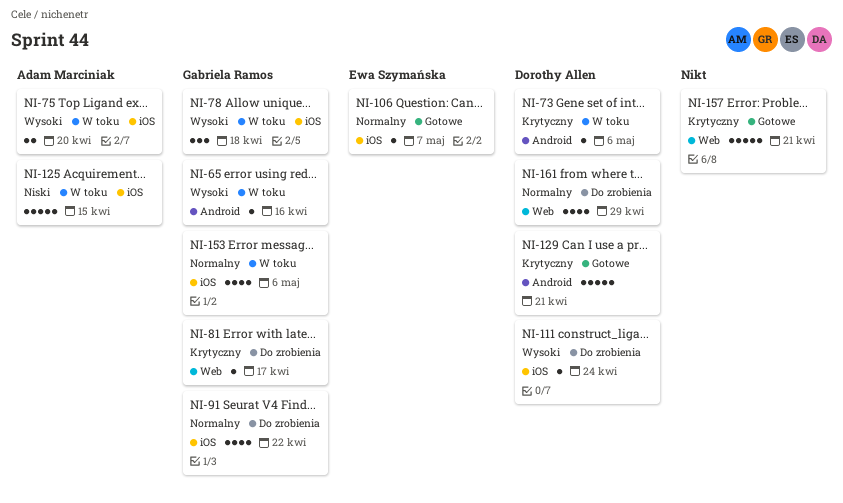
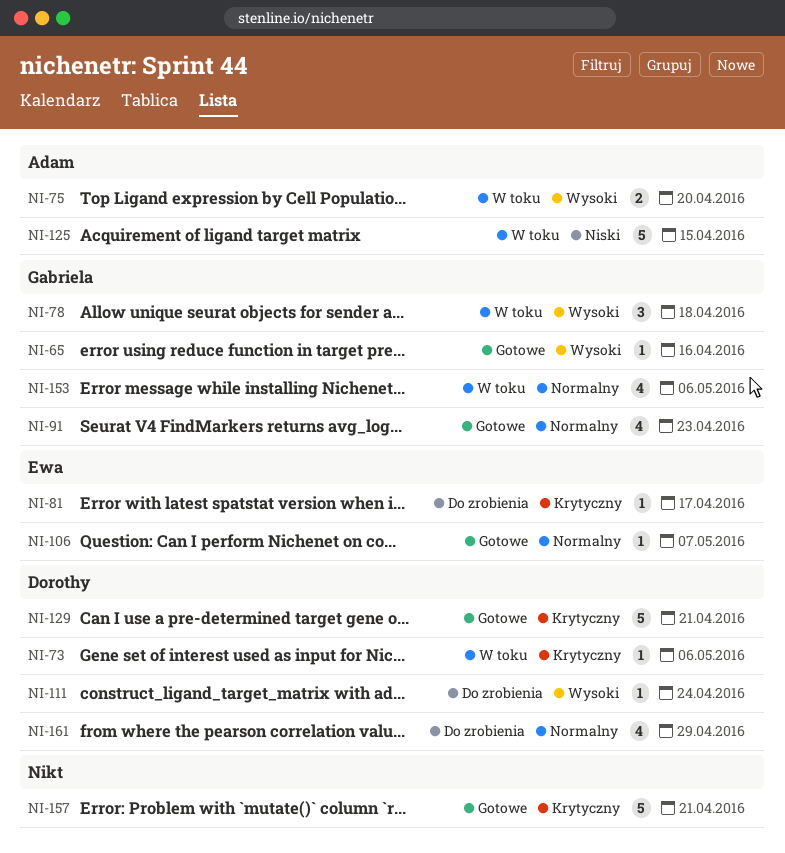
NI-65, status: W toku -> Gotowe
NI-81, owner: Gabriela Ramos -> Ewa Szymańska
NI-91, status: Do zrobienia -> Gotowe
NI-91, due: Apr 22 -> Apr 23

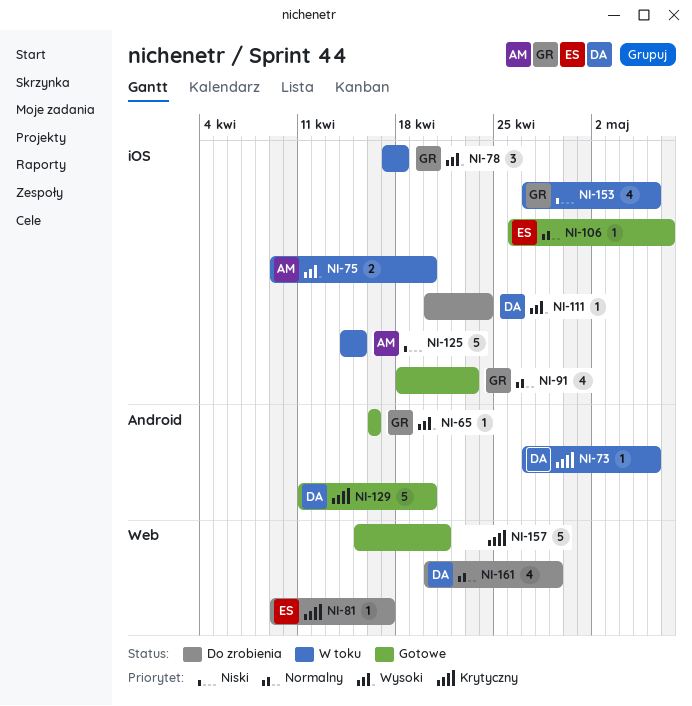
NI-129, due: Apr 21 -> Apr 20
NI-153, priority: Normalny -> Niski

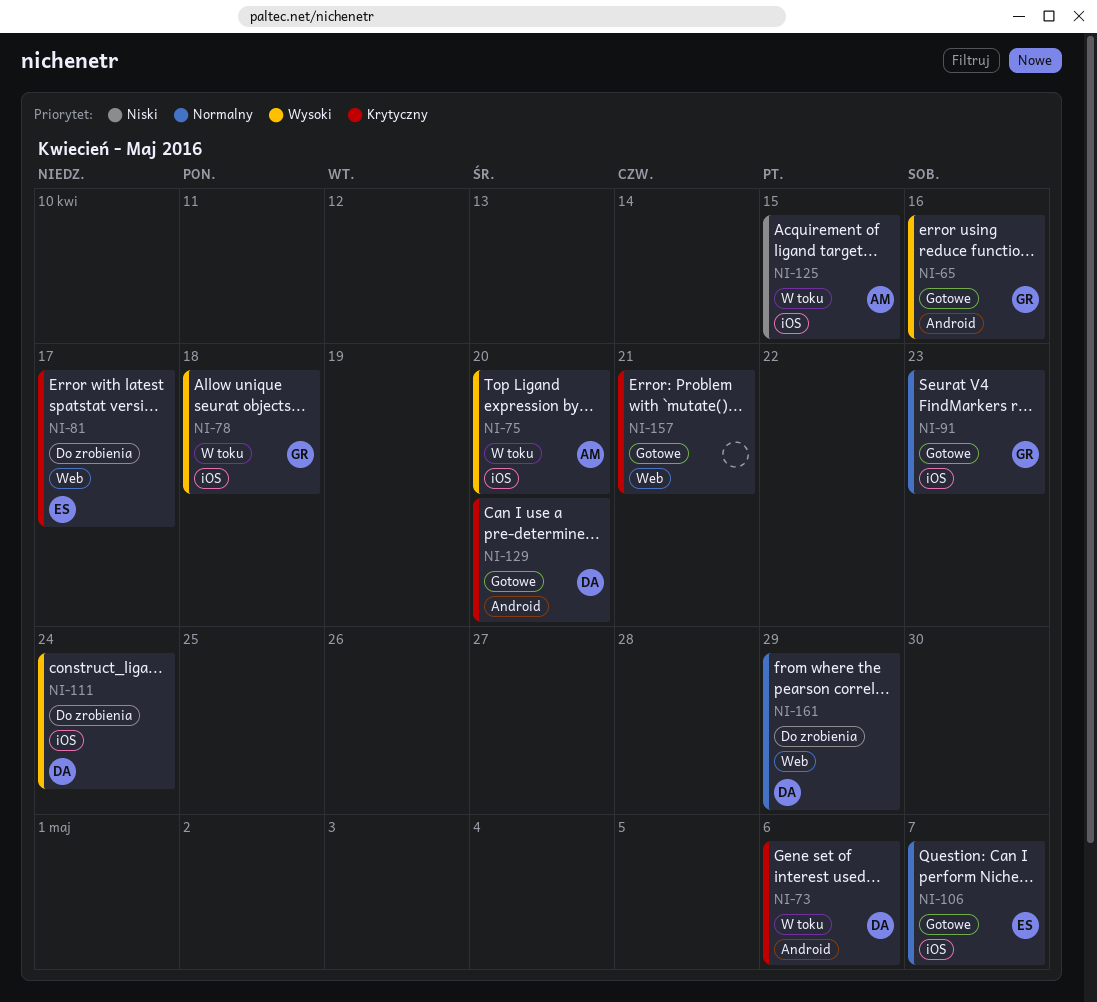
NI-153: present -> none

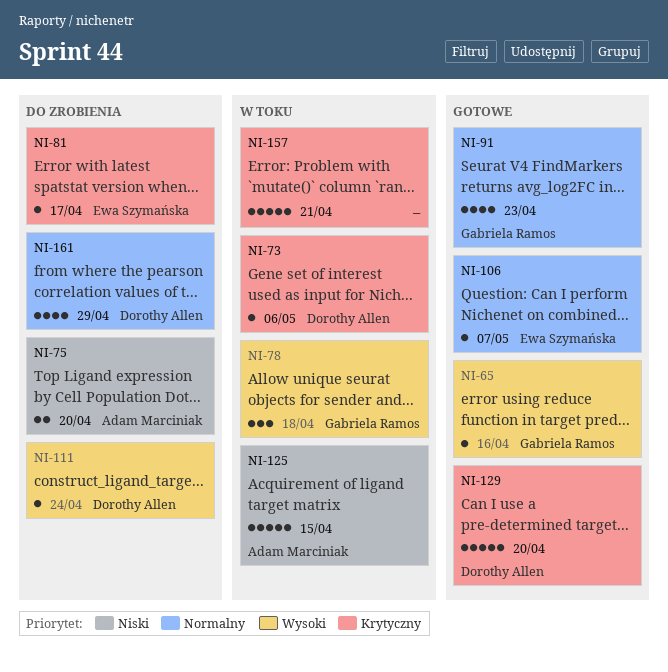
NI-75, status: W toku -> Do zrobienia
NI-75, priority: Wysoki -> Niski
NI-157, status: Gotowe -> W toku

